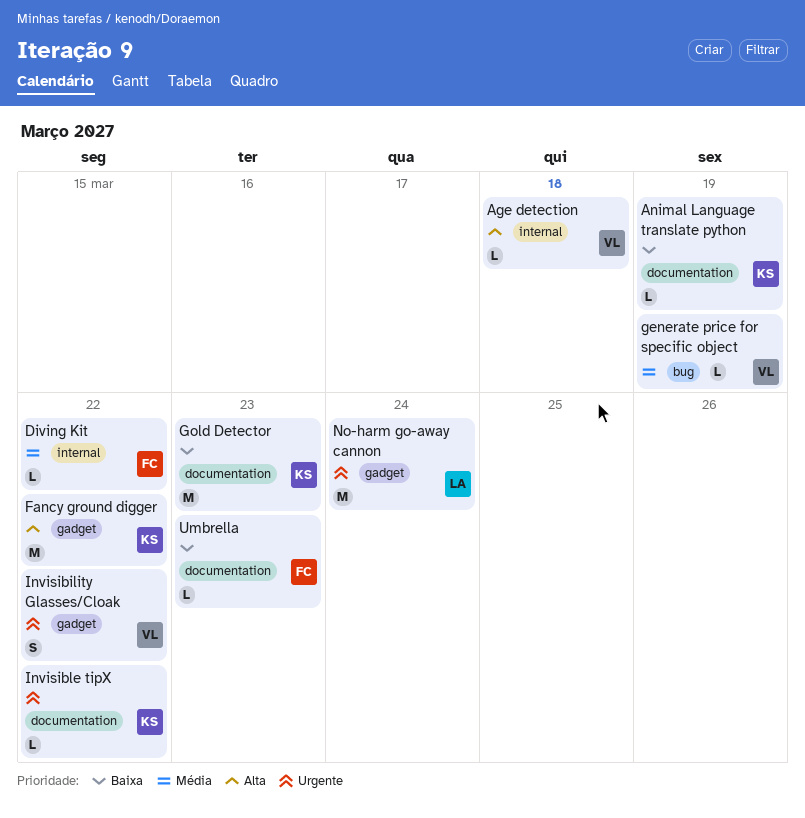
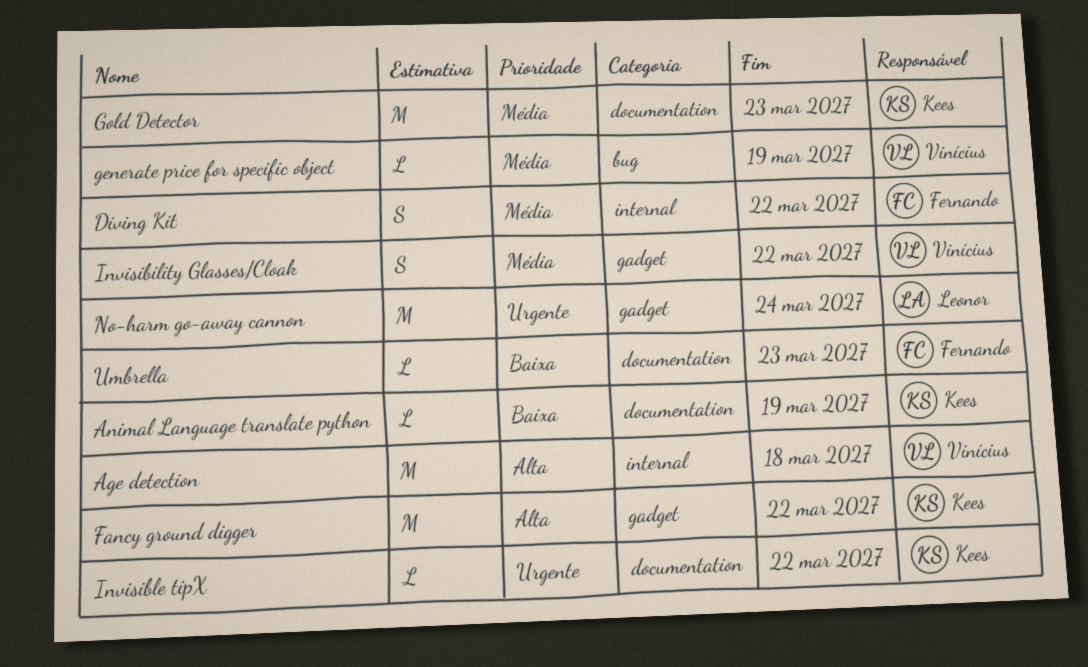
Age detection, estimate: L -> M
Diving Kit, estimate: L -> S
Gold Detector, priority: Baixa -> Média
Invisibility Glasses/Cloak, priority: Urgente -> Média

